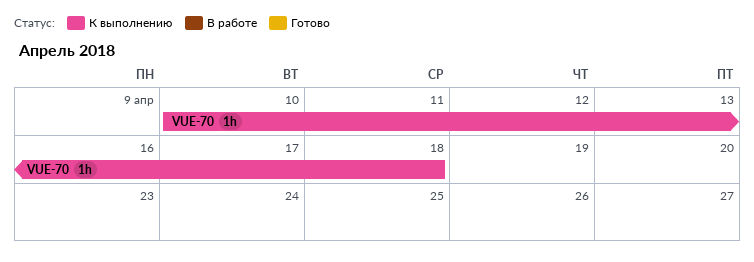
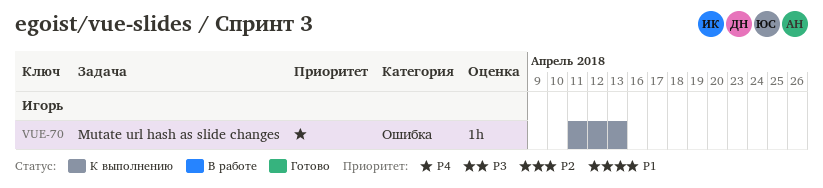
VUE-70, start: Apr 10 -> Apr 11
VUE-70, due: Apr 18 -> Apr 13

